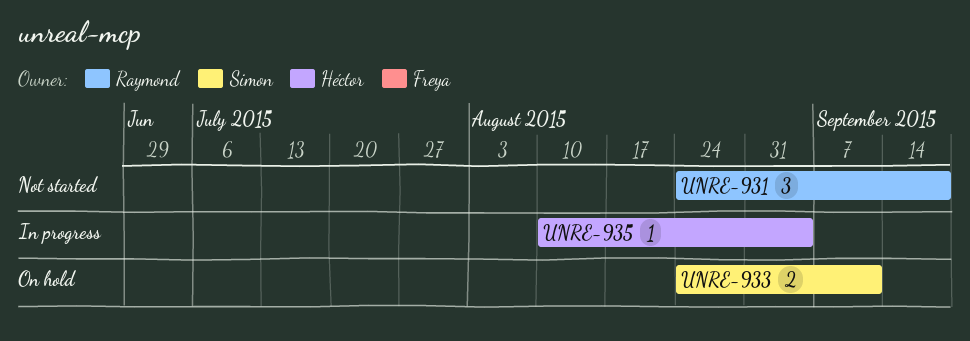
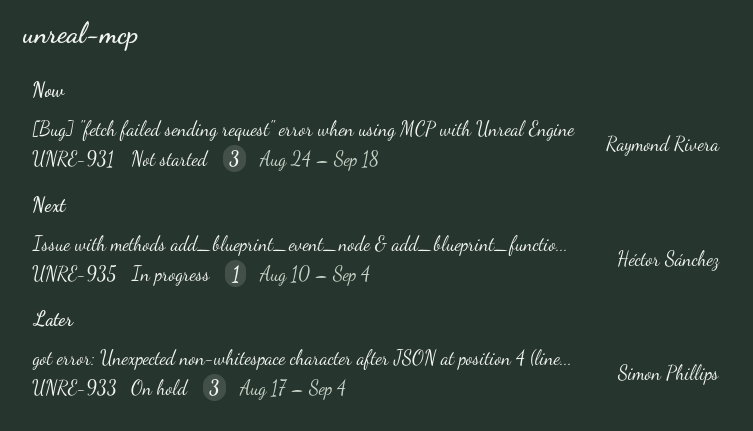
UNRE-933, estimate: 2 -> 3
UNRE-933, start: Aug 24 -> Aug 17
UNRE-933, due: Sep 11 -> Sep 4

